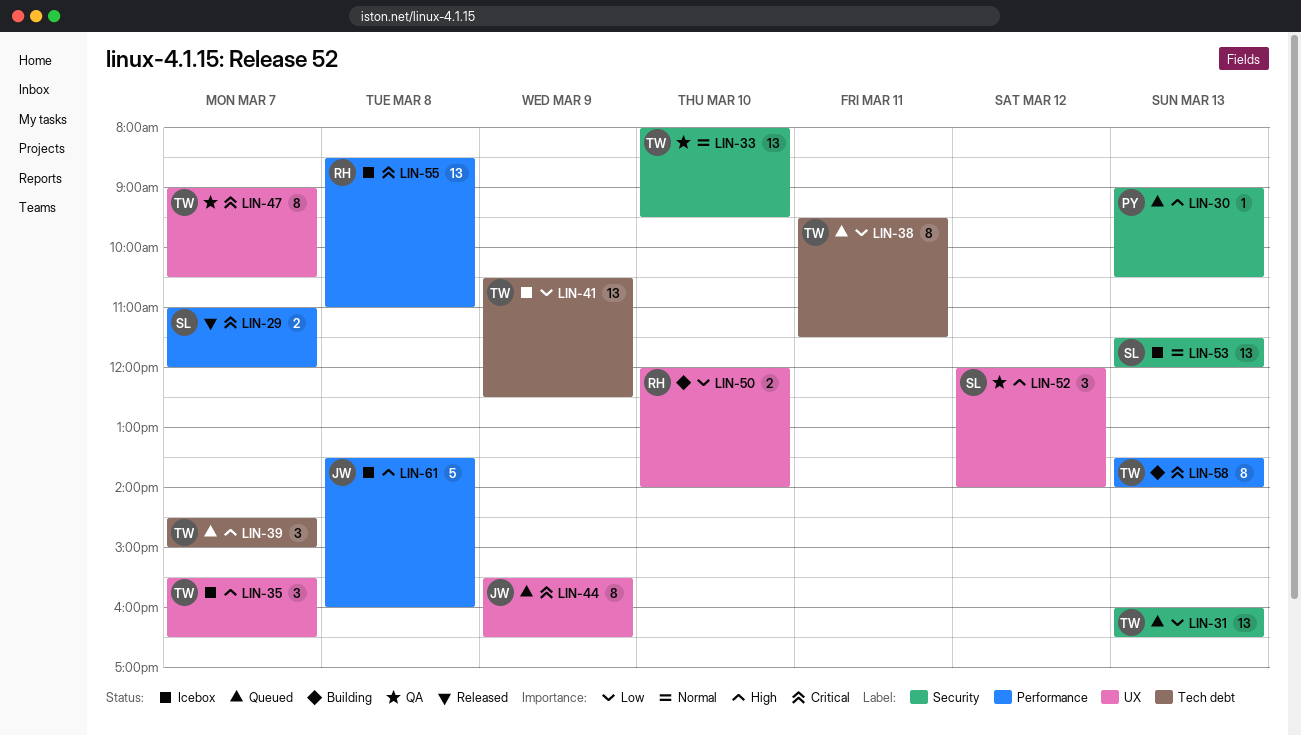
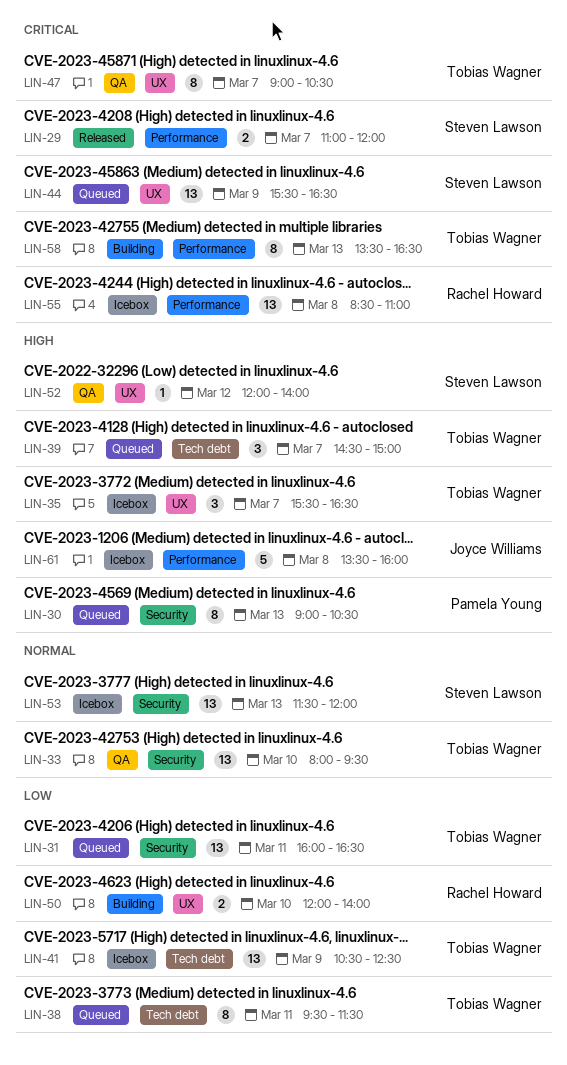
LIN-30, estimate: 1 -> 8
LIN-31, day: Mar 13 -> Mar 11
LIN-44, owner: Joyce Williams -> Steven Lawson
LIN-44, estimate: 8 -> 13
LIN-52, estimate: 3 -> 1
LIN-58, ends: 14:00 -> 16:30

